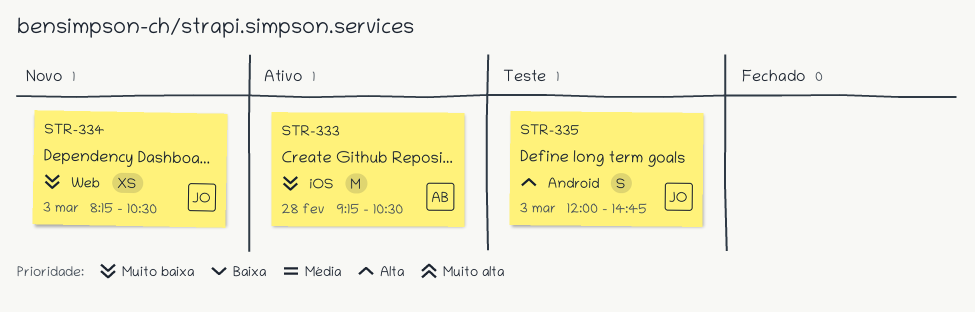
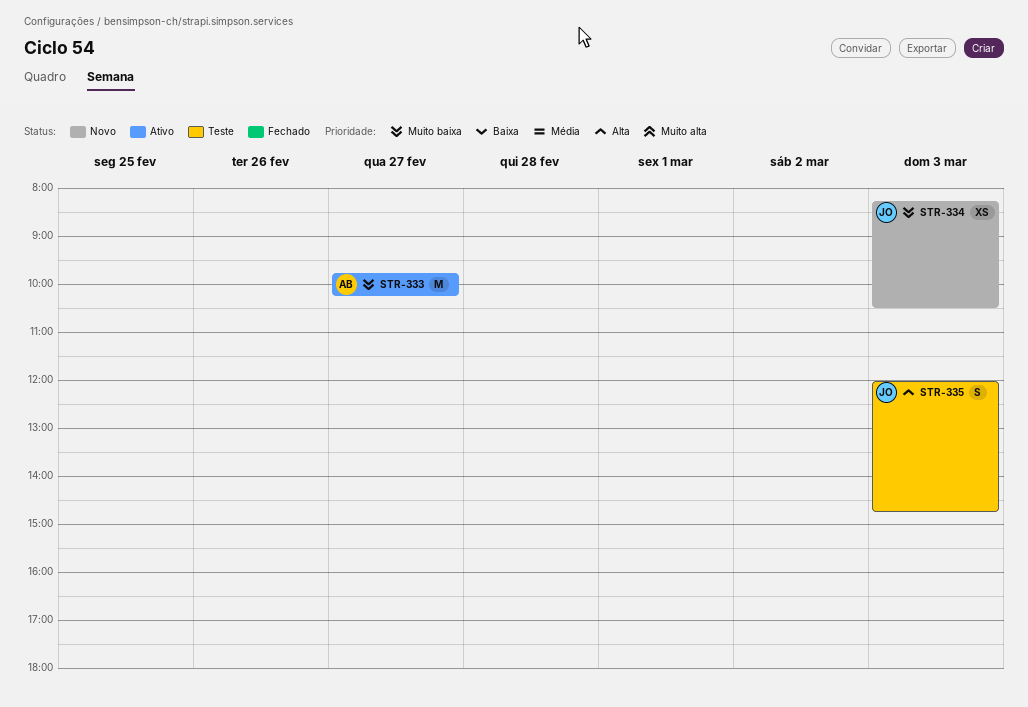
STR-333, day: Feb 28 -> Feb 27
STR-333, begins: 09:15 -> 09:45
STR-333, ends: 10:30 -> 10:15

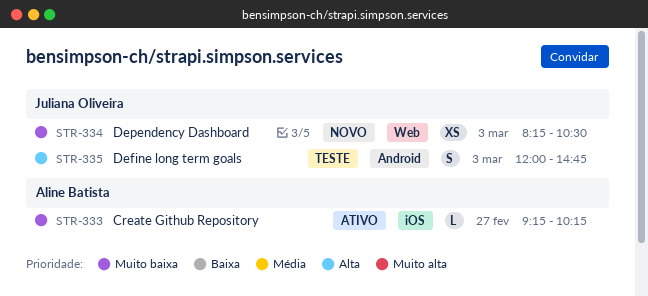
STR-333, estimate: M -> L
STR-333, begins: 09:45 -> 09:15

